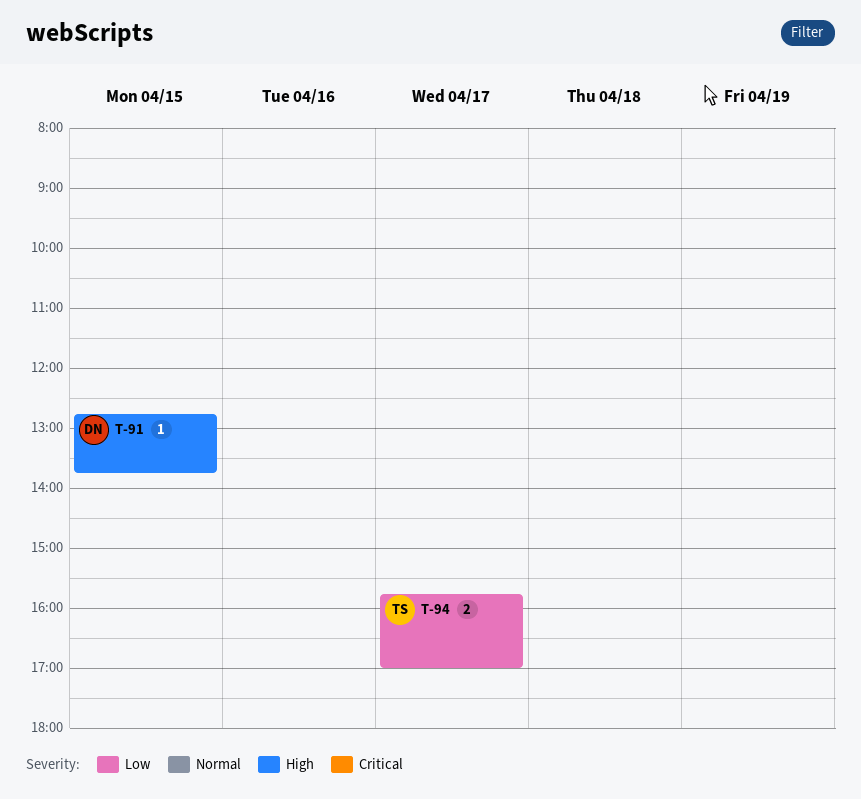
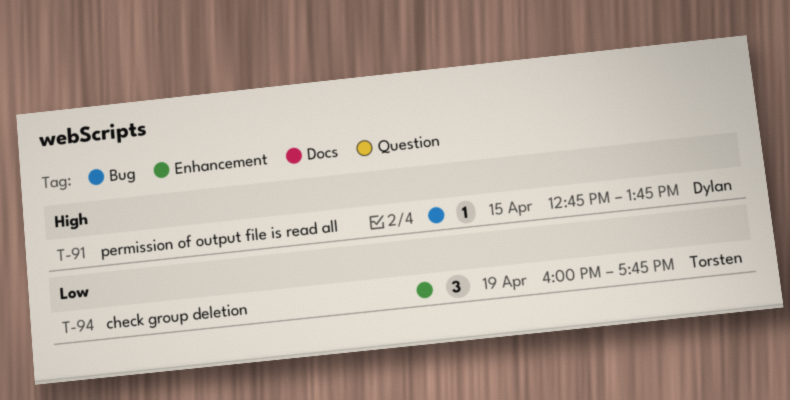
T-94, estimate: 2 -> 3
T-94, day: Apr 17 -> Apr 19
T-94, begins: 15:45 -> 16:00
T-94, ends: 17:00 -> 17:45

